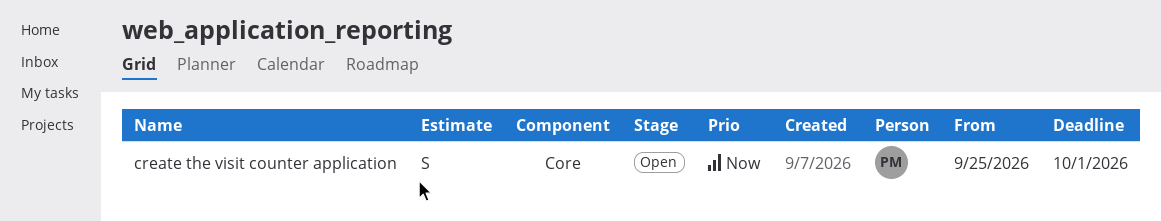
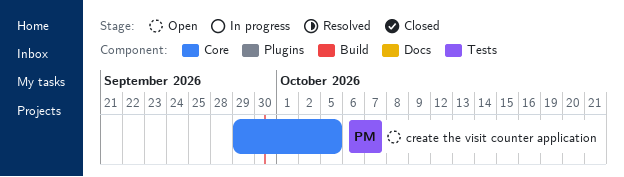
create the visit counter application, start: Sep 25 -> Sep 29
create the visit counter application, due: Oct 1 -> Oct 5

